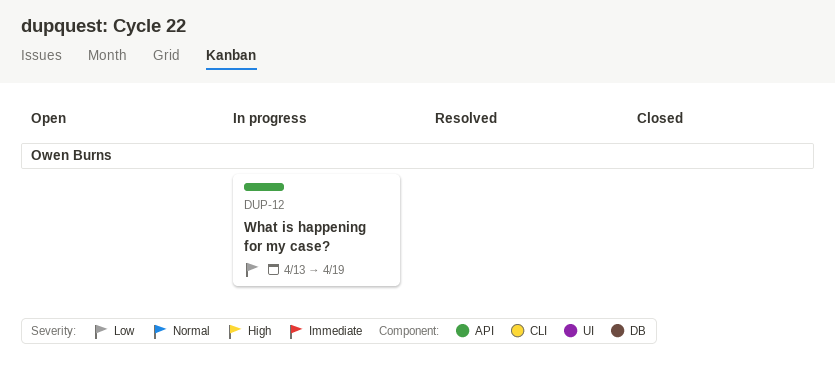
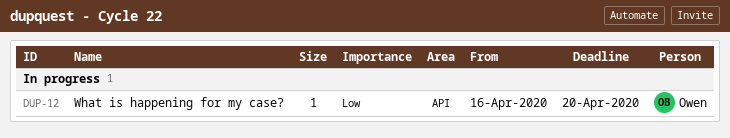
DUP-12, start: Apr 13 -> Apr 16
DUP-12, due: Apr 19 -> Apr 20

